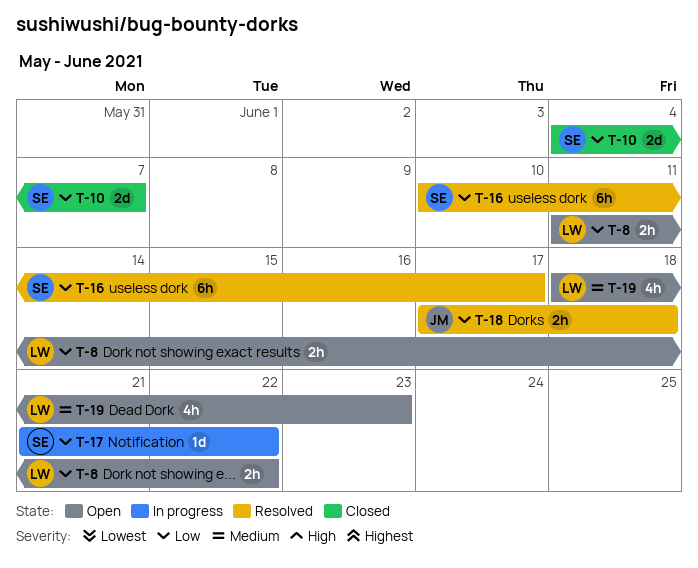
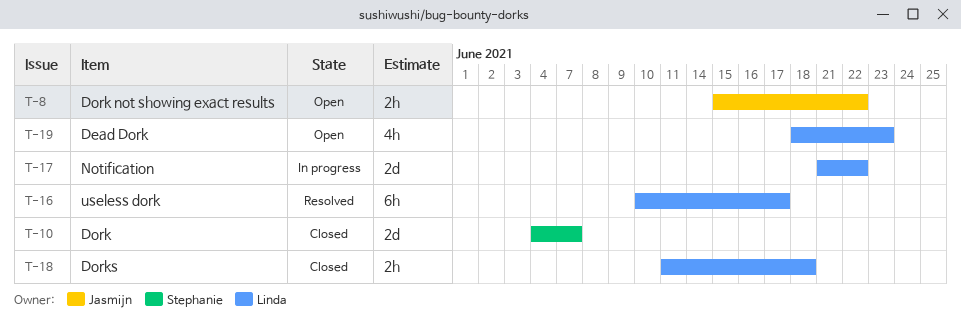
T-8, owner: Linda -> Jasmijn
T-8, start: Jun 11 -> Jun 15
T-16, owner: Stephanie -> Linda
T-17, owner: Stephanie -> Linda
T-17, estimate: 1d -> 2d
T-18, status: Resolved -> Closed
T-18, owner: Jasmijn -> Linda
T-18, start: Jun 17 -> Jun 11

